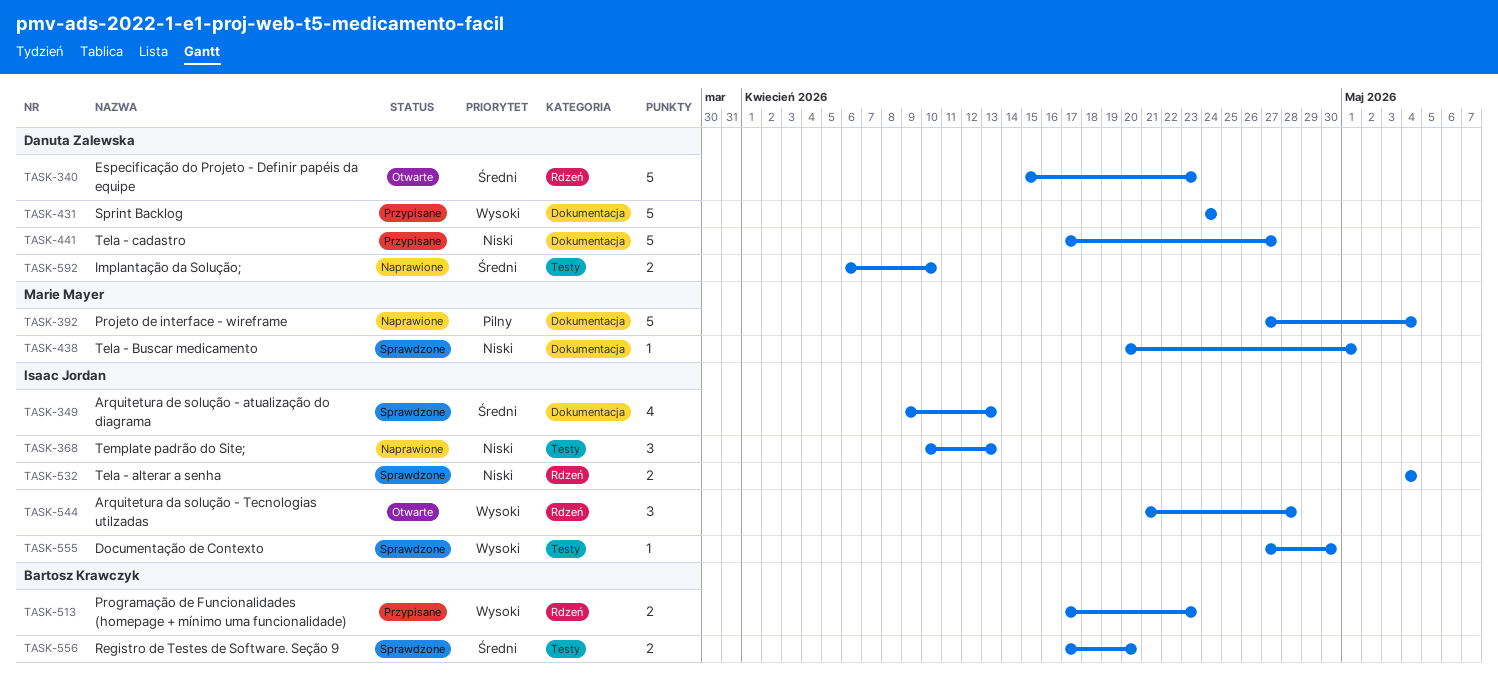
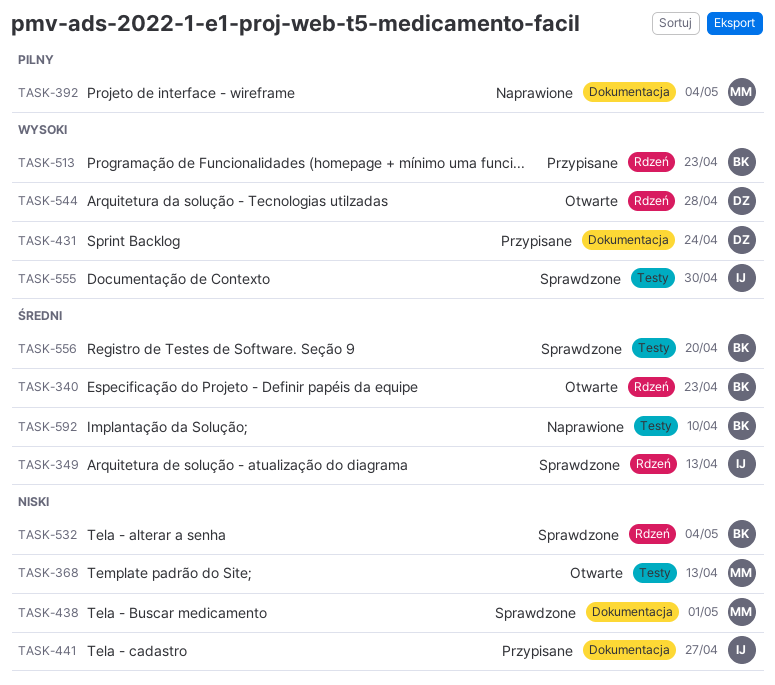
TASK-340, owner: Danuta Zalewska -> Bartosz Krawczyk
TASK-349, label: Dokumentacja -> Rdzeń
TASK-368, status: Naprawione -> Otwarte
TASK-368, owner: Isaac Jordan -> Marie Mayer
TASK-441, owner: Danuta Zalewska -> Isaac Jordan
TASK-532, owner: Isaac Jordan -> Bartosz Krawczyk
TASK-544, owner: Isaac Jordan -> Danuta Zalewska
TASK-592, owner: Danuta Zalewska -> Bartosz Krawczyk

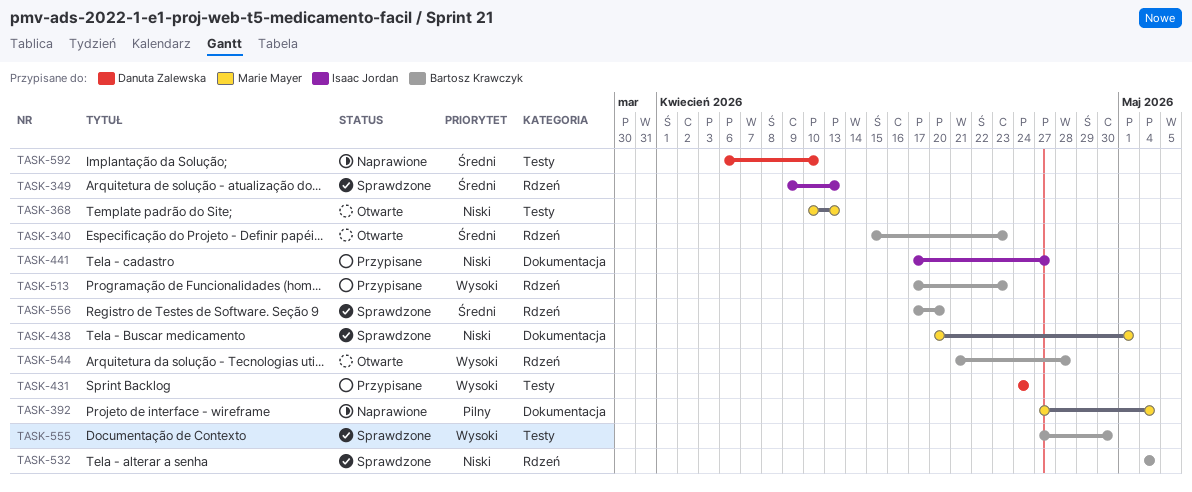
TASK-431, label: Dokumentacja -> Testy
TASK-544, owner: Danuta Zalewska -> Bartosz Krawczyk
TASK-555, owner: Isaac Jordan -> Bartosz Krawczyk
TASK-556, label: Testy -> Rdzeń
TASK-592, owner: Bartosz Krawczyk -> Danuta Zalewska

